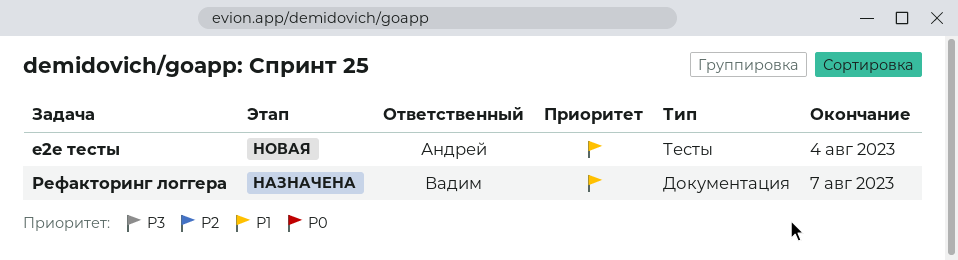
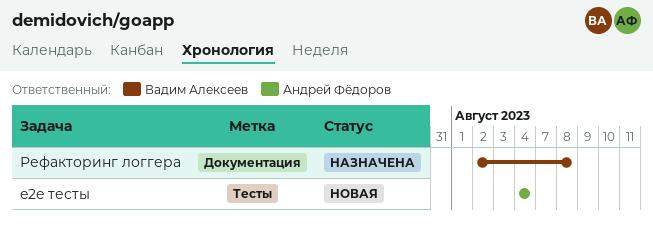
Рефакторинг логгера, due: Aug 7 -> Aug 8

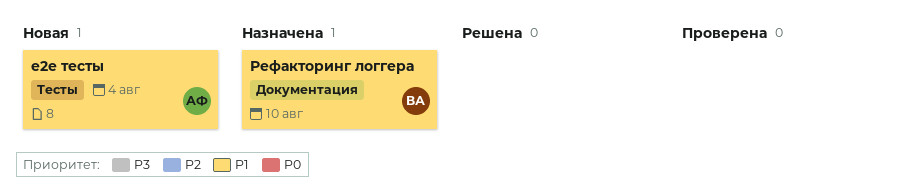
Рефакторинг логгера, due: Aug 8 -> Aug 10

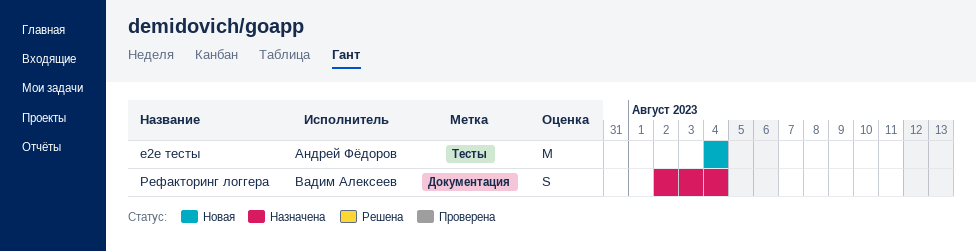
Рефакторинг логгера, due: Aug 10 -> Aug 4

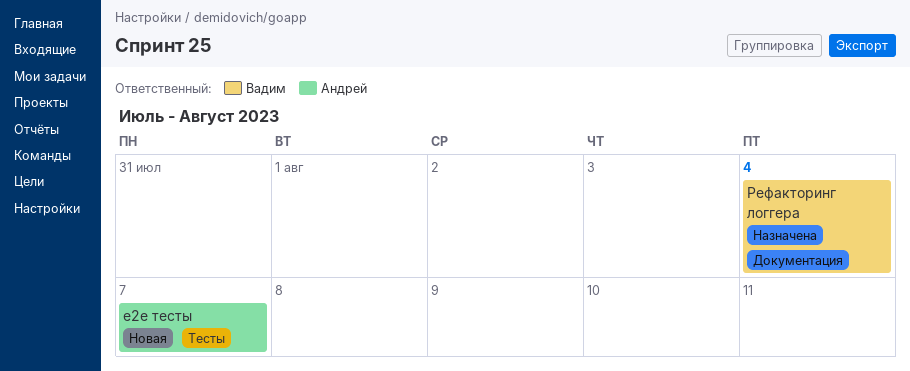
e2e тесты, due: Aug 4 -> Aug 7

